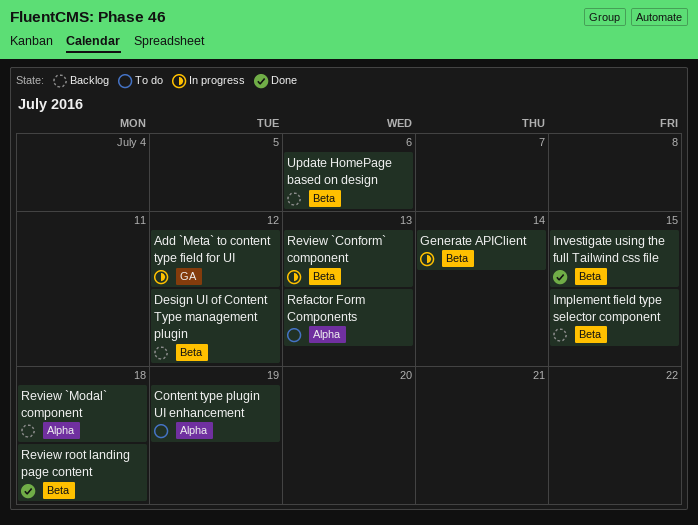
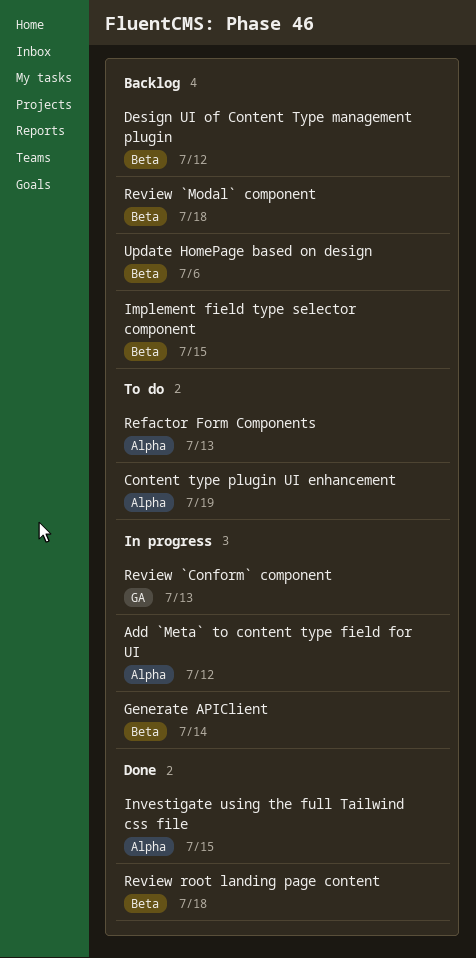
Add `Meta` to content type field for UI, label: GA -> Alpha
Investigate using the full Tailwind css file, label: Beta -> Alpha
Review `Conform` component, label: Beta -> GA
Review `Modal` component, label: Alpha -> Beta

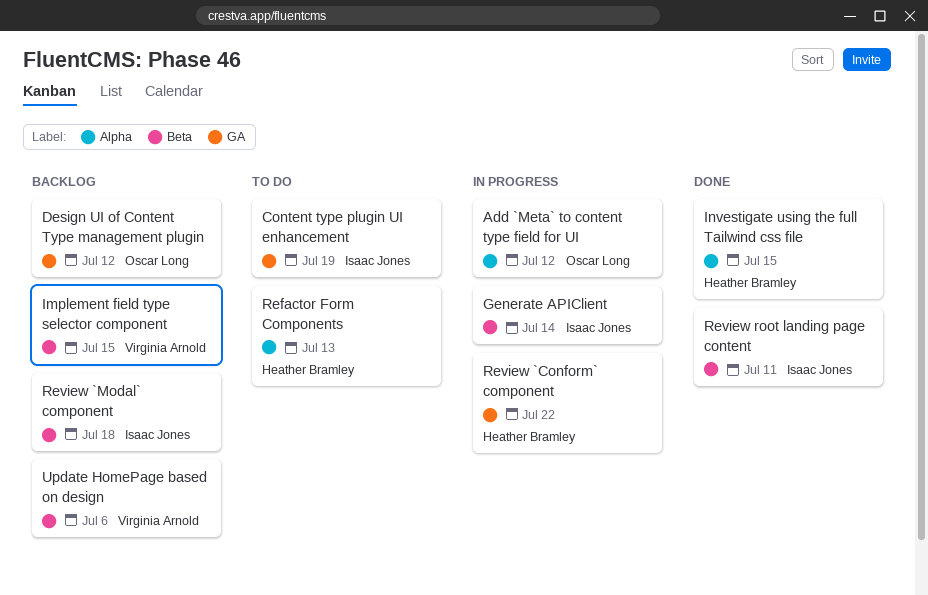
Content type plugin UI enhancement, label: Alpha -> GA
Design UI of Content Type management plugin, label: Beta -> GA
Review `Conform` component, due: Jul 13 -> Jul 22
Review root landing page content, due: Jul 18 -> Jul 11

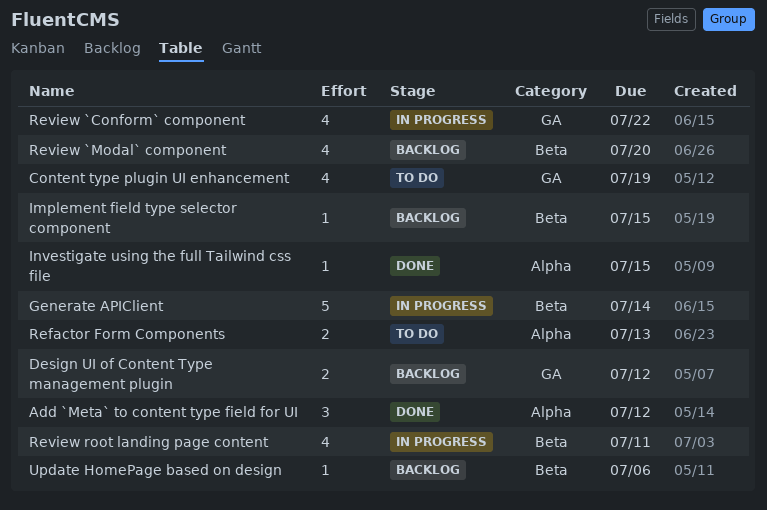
Add `Meta` to content type field for UI, status: In progress -> Done
Review `Modal` component, due: Jul 18 -> Jul 20
Review root landing page content, status: Done -> In progress

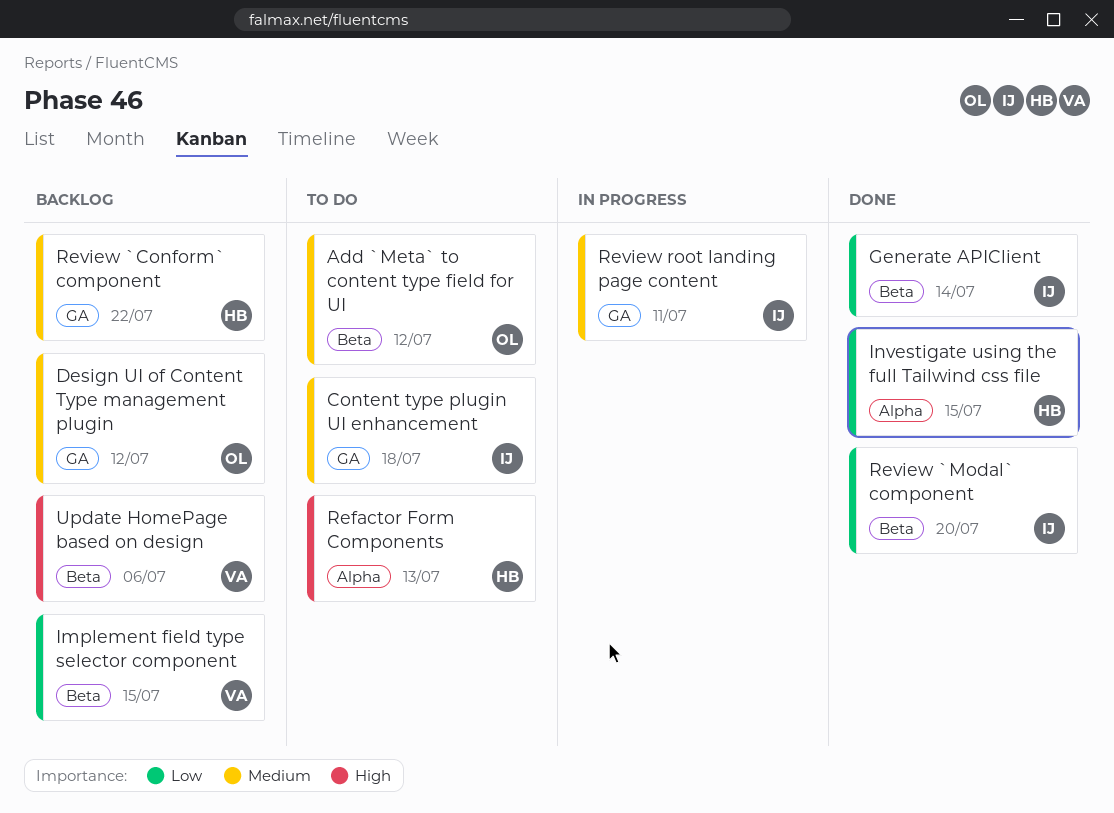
Add `Meta` to content type field for UI, status: Done -> To do
Add `Meta` to content type field for UI, label: Alpha -> Beta
Content type plugin UI enhancement, due: Jul 19 -> Jul 18
Generate APIClient, status: In progress -> Done
Review `Conform` component, status: In progress -> Backlog
Review `Modal` component, status: Backlog -> Done
Review root landing page content, label: Beta -> GA

